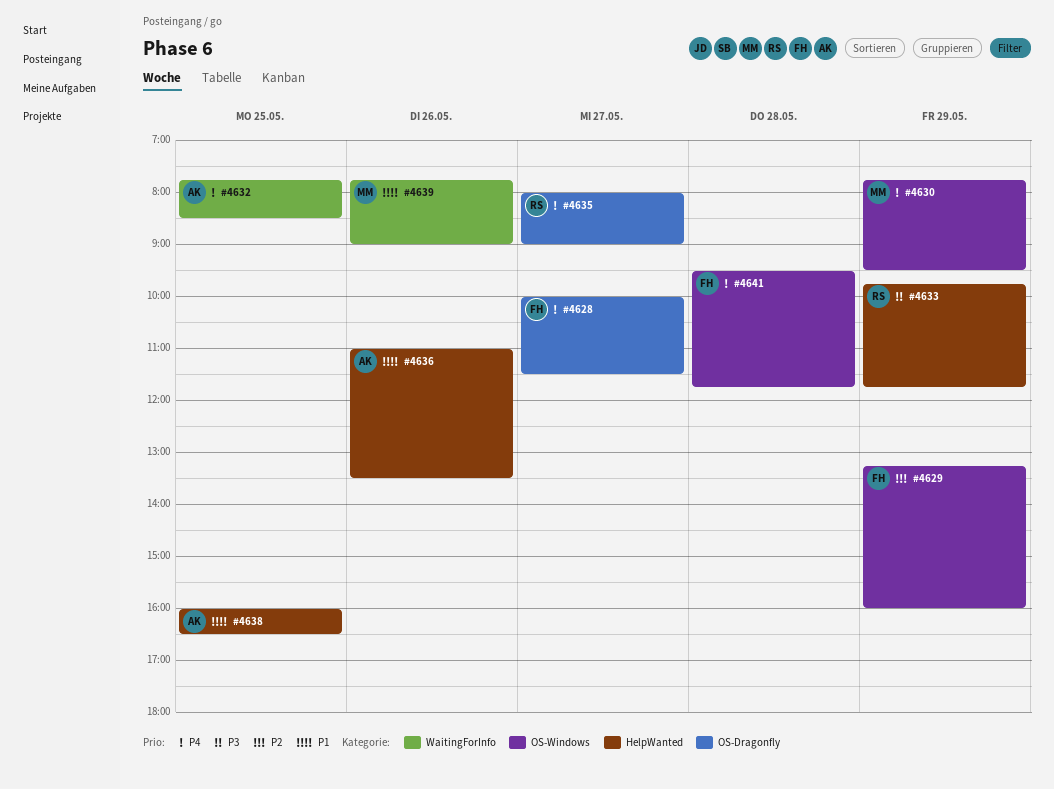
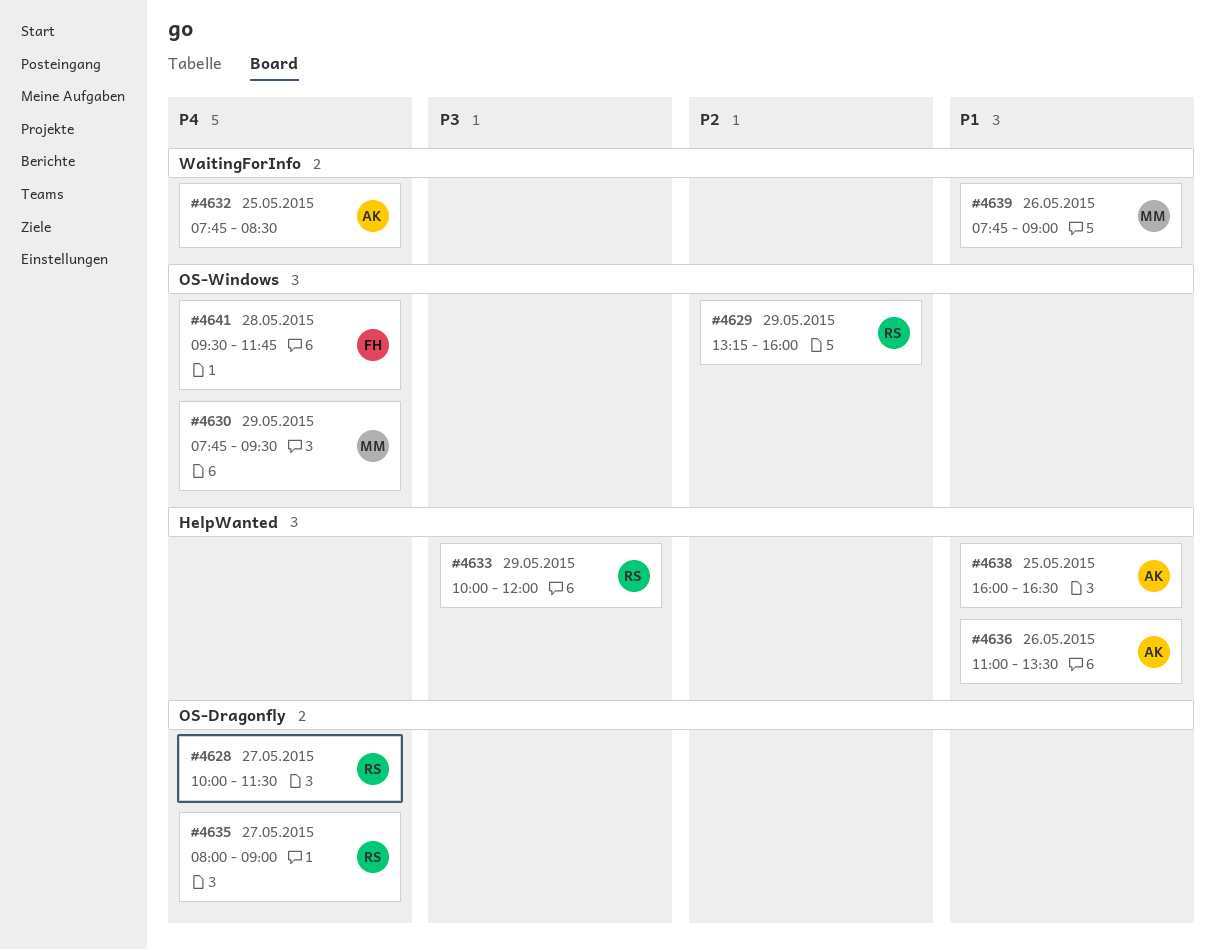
#4628, owner: FH -> RS
#4629, owner: FH -> RS
#4633, begins: 09:45 -> 10:00
#4633, ends: 11:45 -> 12:00

